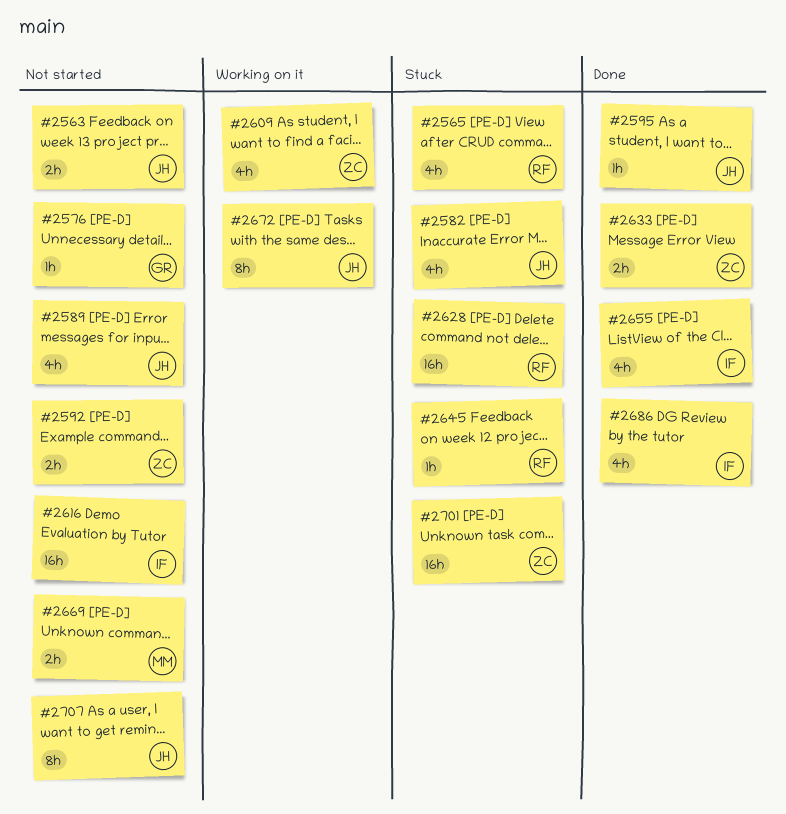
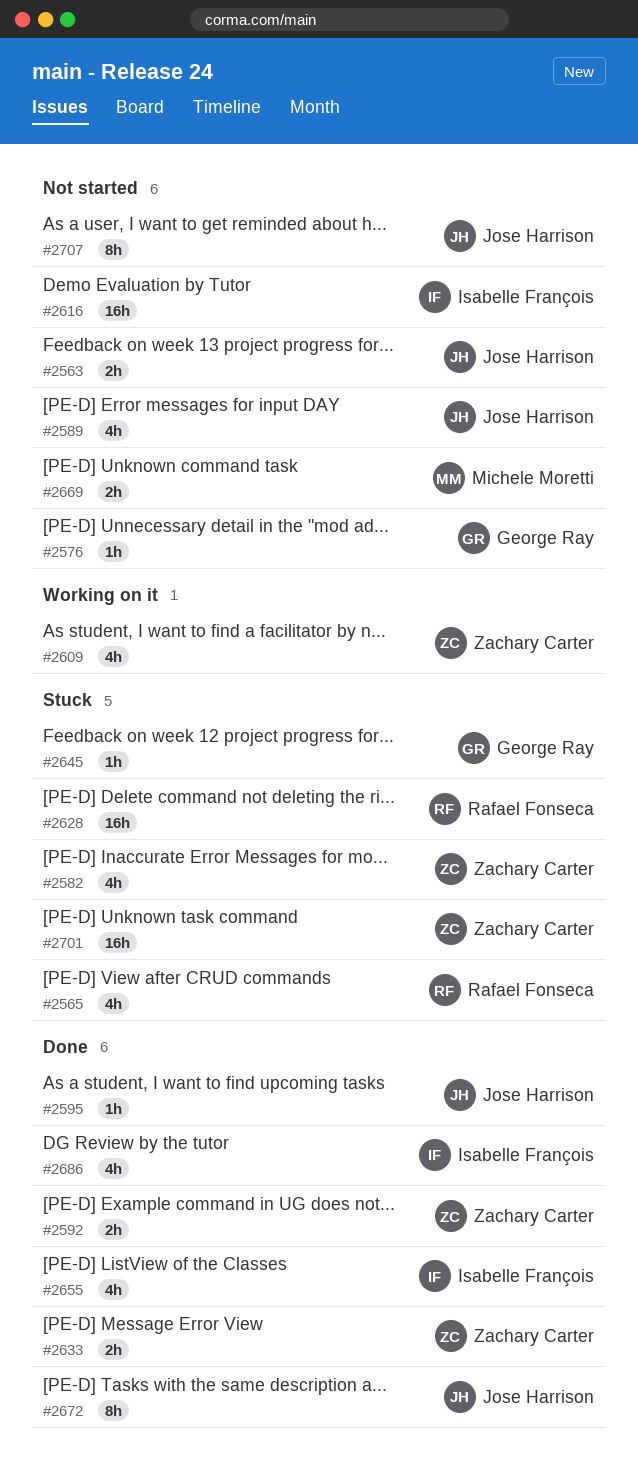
#2582, owner: Jose Harrison -> Zachary Carter
#2592, status: Not started -> Done
#2645, owner: Rafael Fonseca -> George Ray
#2672, status: Working on it -> Done

